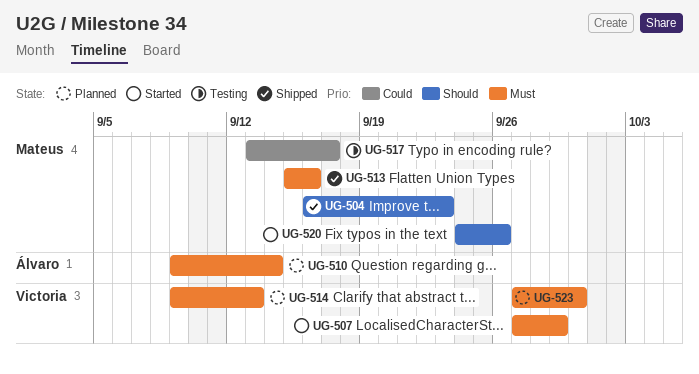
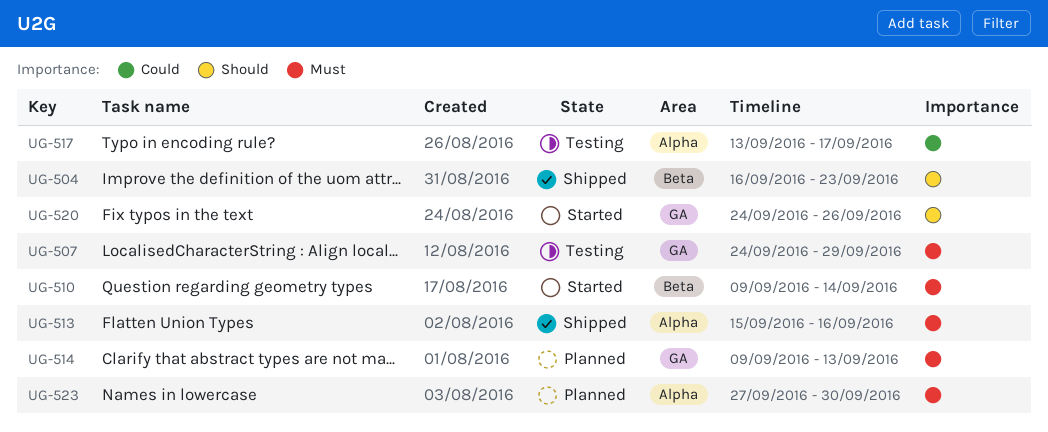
UG-507, status: Started -> Testing
UG-507, start: Sep 27 -> Sep 24
UG-510, status: Planned -> Started

